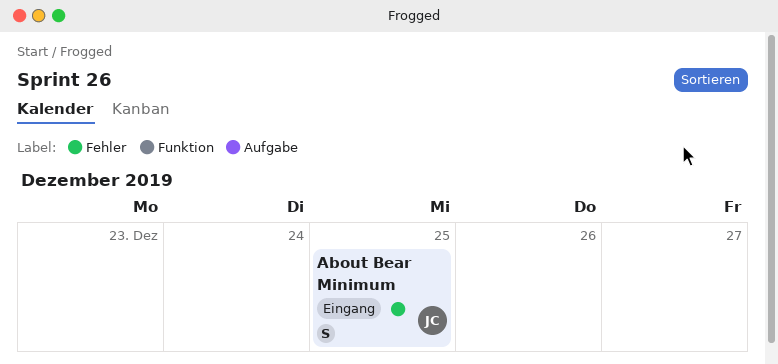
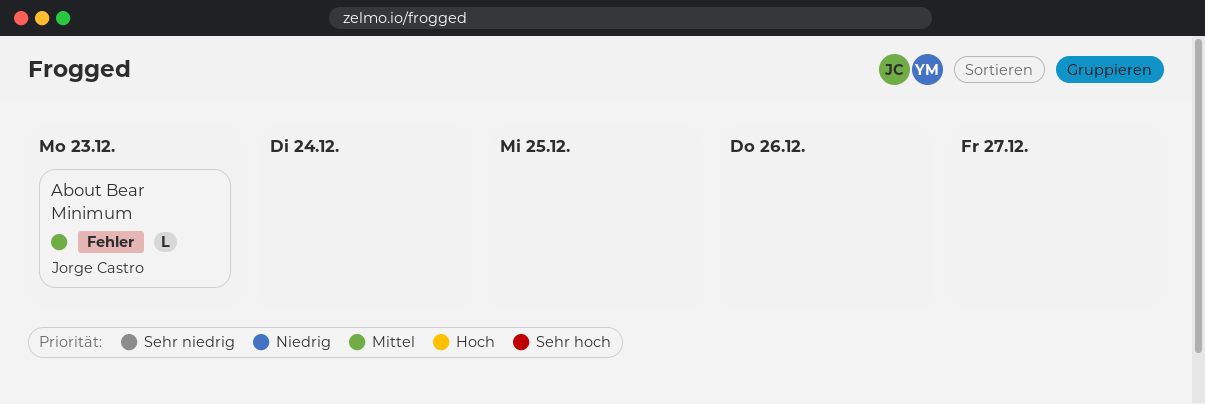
About Bear Minimum, estimate: S -> L
About Bear Minimum, due: Dec 25 -> Dec 23

